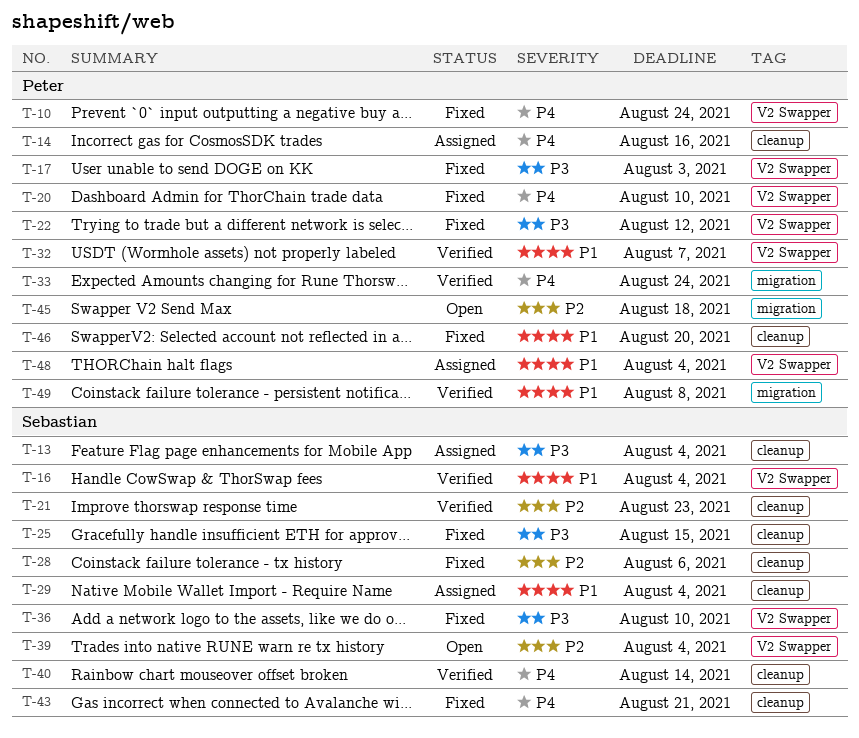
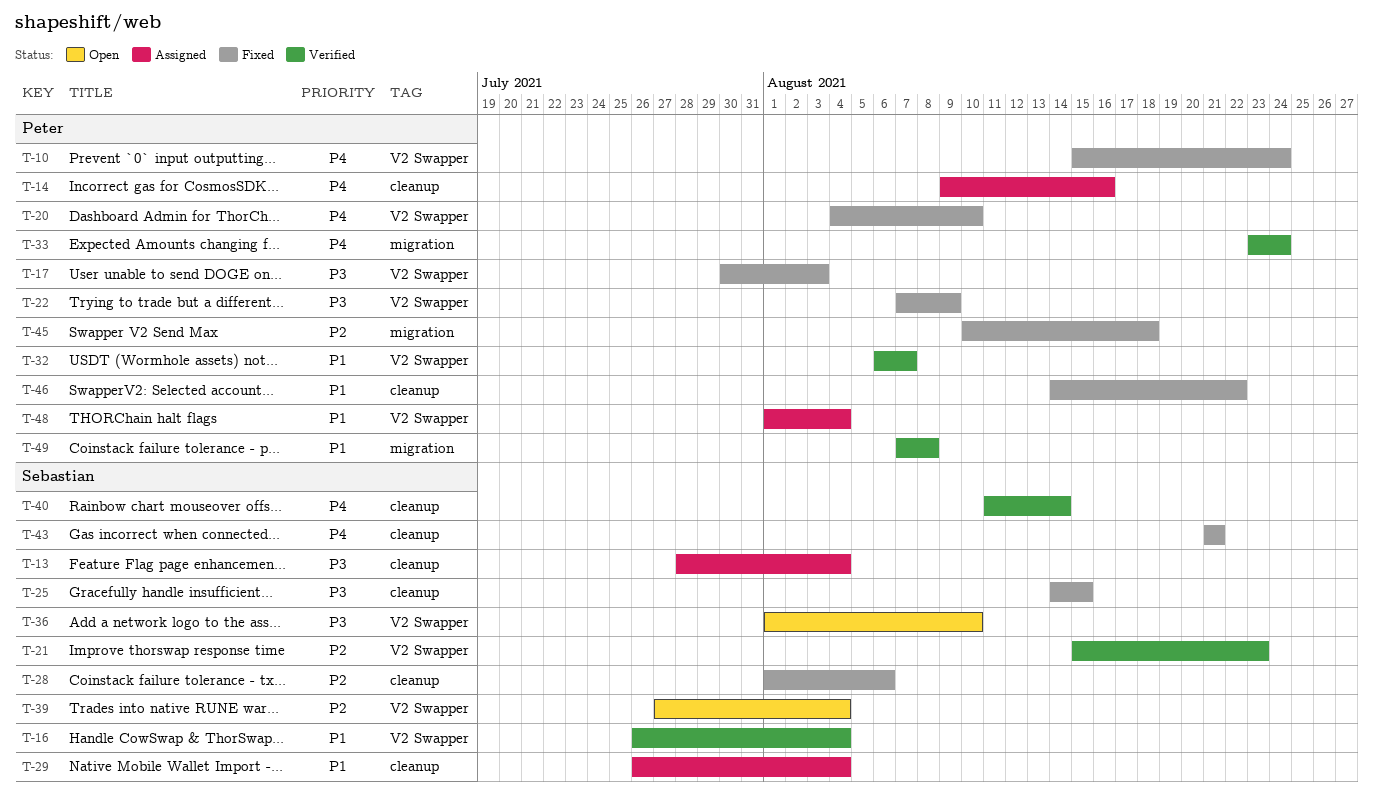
T-21, label: cleanup -> V2 Swapper
T-22, due: Aug 12 -> Aug 9
T-36, status: Fixed -> Open
T-45, status: Open -> Fixed
T-46, due: Aug 20 -> Aug 22

